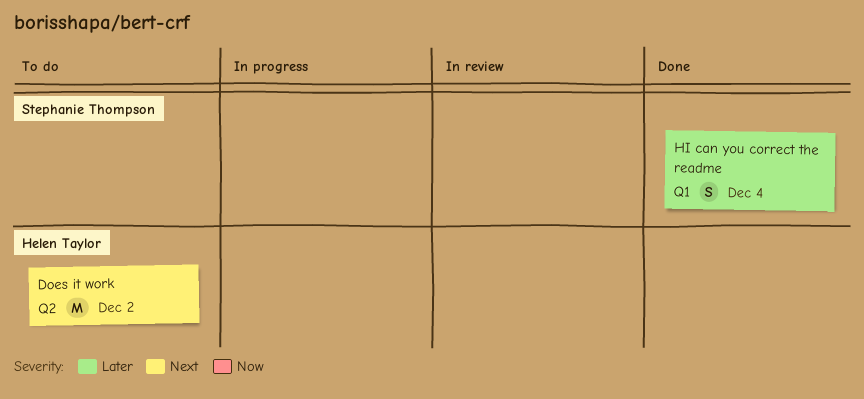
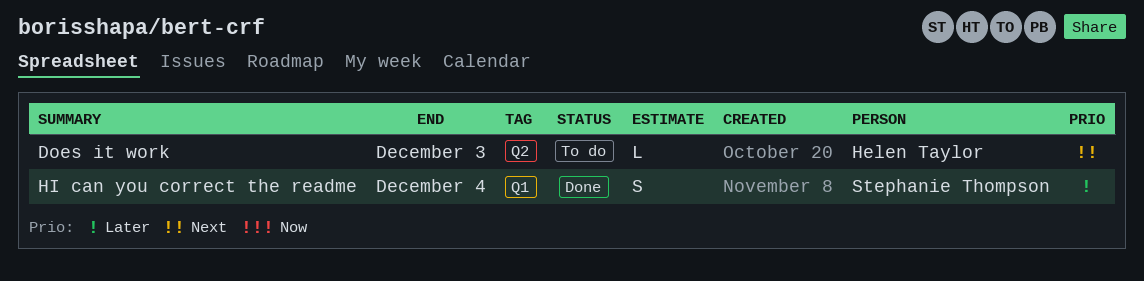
Does it work, estimate: M -> L
Does it work, due: Dec 2 -> Dec 3

